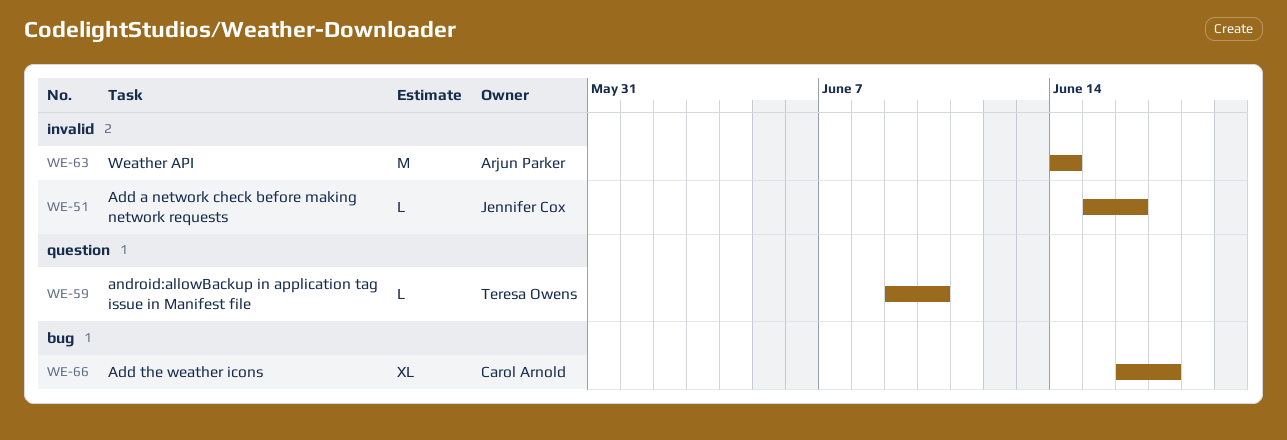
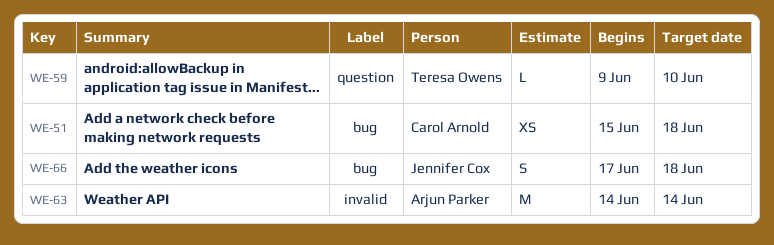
WE-51, owner: Jennifer Cox -> Carol Arnold
WE-51, label: invalid -> bug
WE-51, estimate: L -> XS
WE-51, due: Jun 16 -> Jun 18
WE-66, owner: Carol Arnold -> Jennifer Cox
WE-66, estimate: XL -> S
WE-66, start: Jun 16 -> Jun 17
WE-66, due: Jun 17 -> Jun 18

